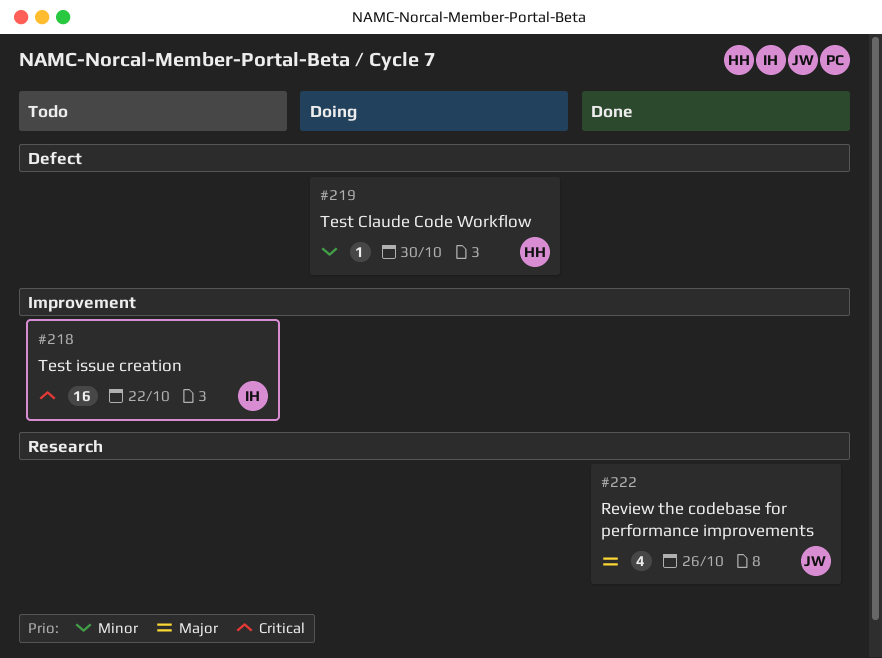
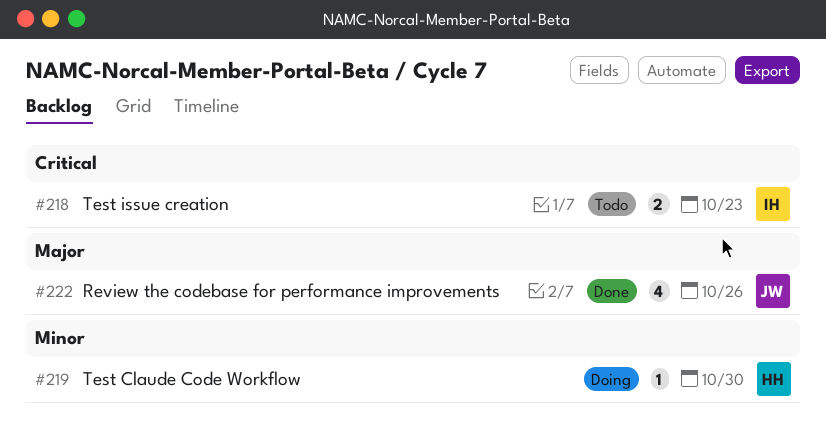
#218, estimate: 16 -> 2
#218, due: Oct 22 -> Oct 23

